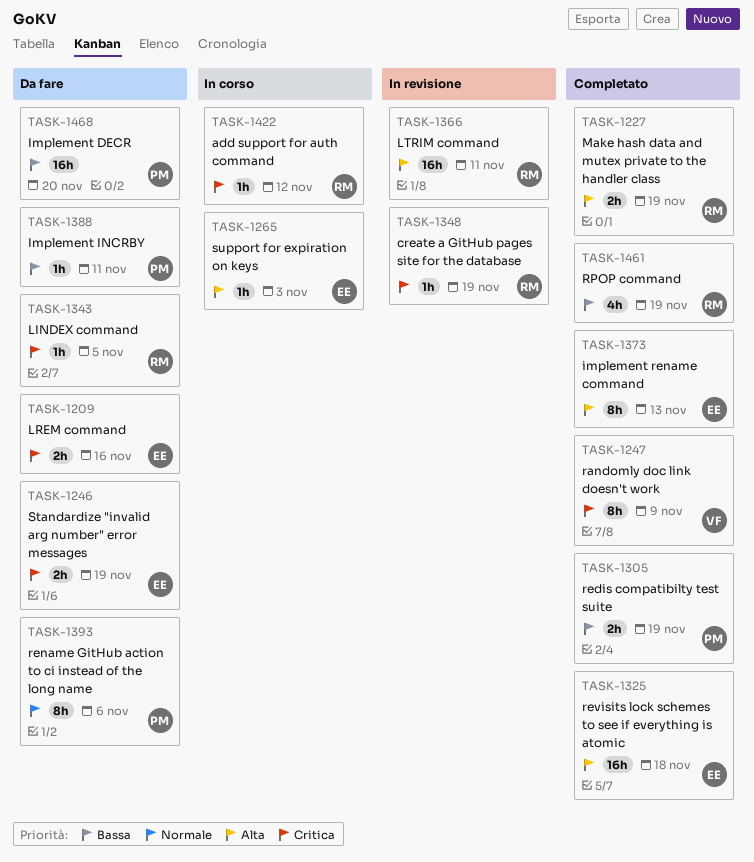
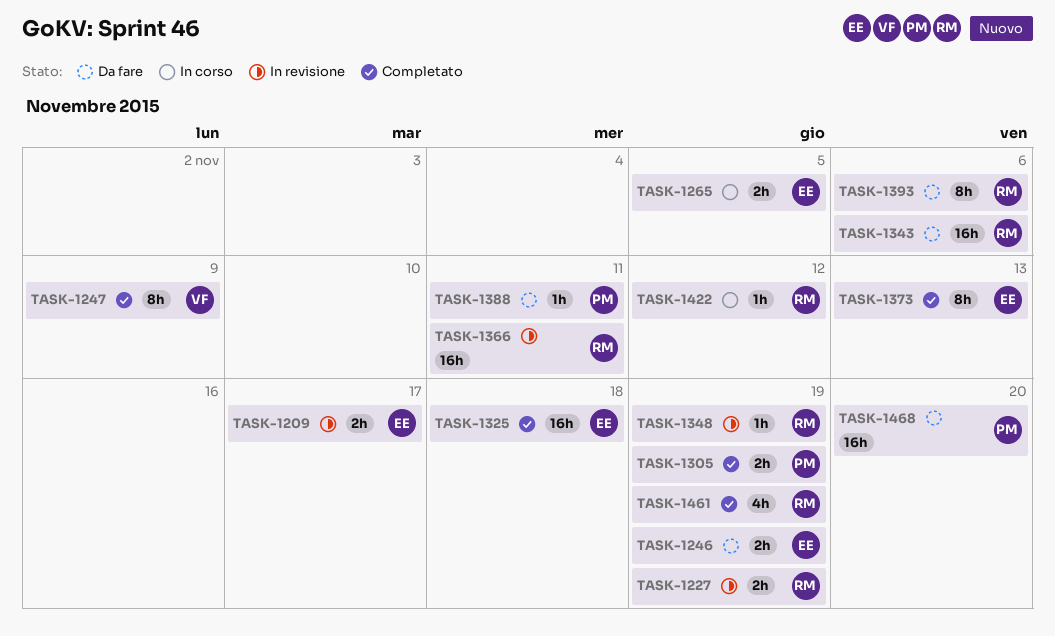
TASK-1209, status: Da fare -> In revisione
TASK-1209, due: Nov 16 -> Nov 17
TASK-1227, status: Completato -> In revisione
TASK-1265, estimate: 1h -> 2h
TASK-1265, due: Nov 3 -> Nov 5
TASK-1343, estimate: 1h -> 16h
TASK-1343, due: Nov 5 -> Nov 6
TASK-1393, owner: PM -> RM

